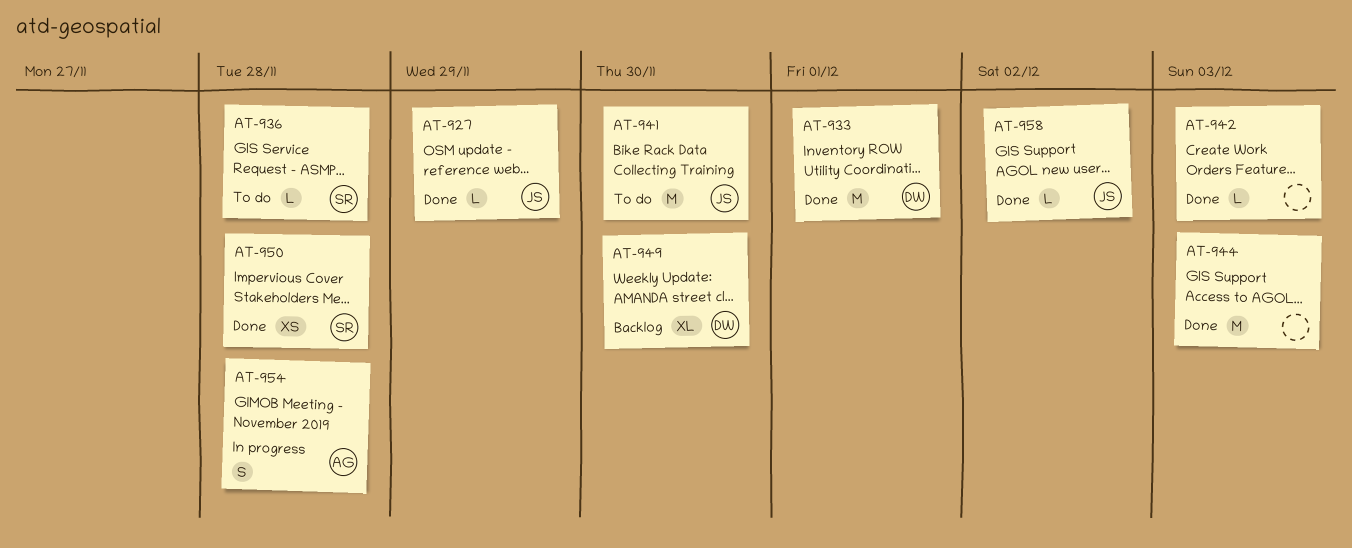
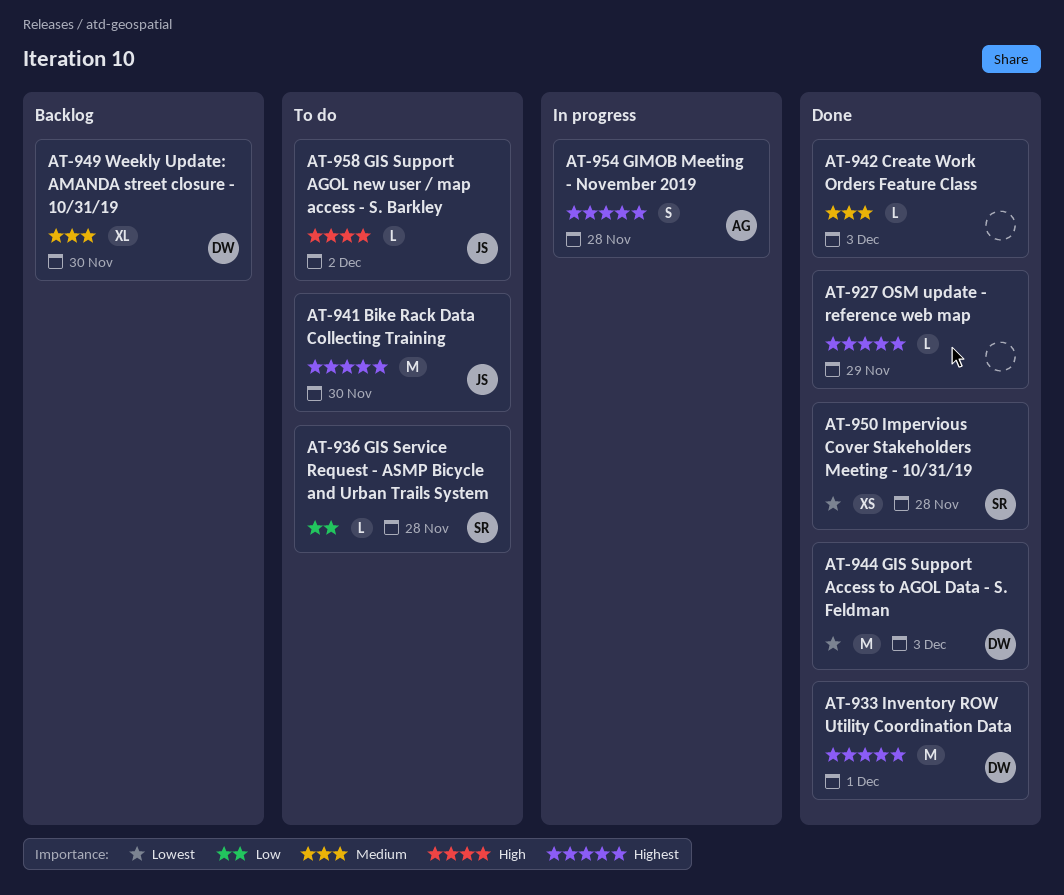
AT-927, owner: JS -> none
AT-944, owner: none -> DW
AT-958, status: Done -> To do

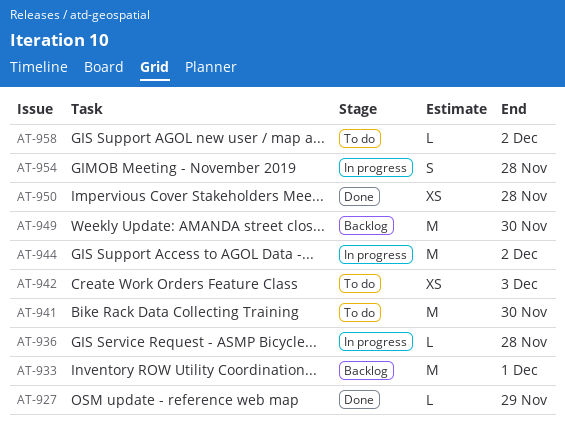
AT-933, status: Done -> Backlog
AT-936, status: To do -> In progress
AT-942, status: Done -> To do
AT-942, estimate: L -> XS
AT-944, status: Done -> In progress
AT-944, due: Dec 3 -> Dec 2
AT-949, estimate: XL -> M

